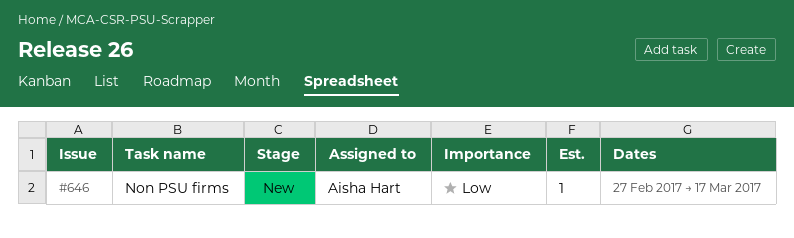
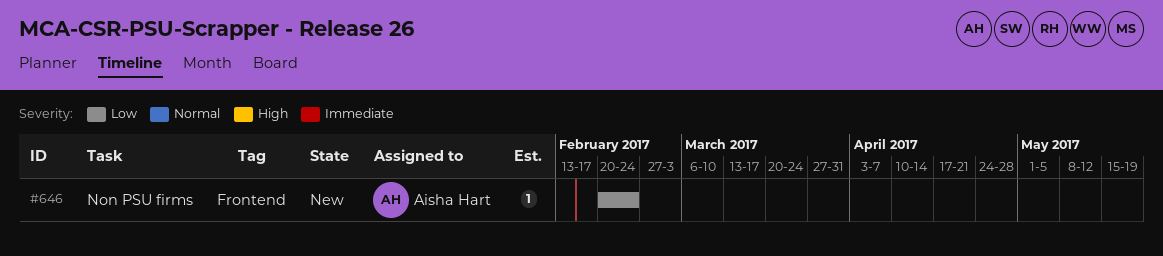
#646, start: Feb 27 -> Feb 20
#646, due: Mar 17 -> Feb 24

